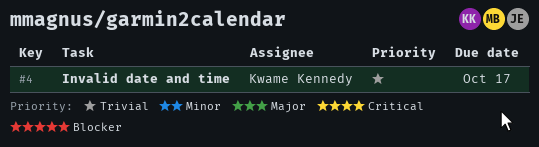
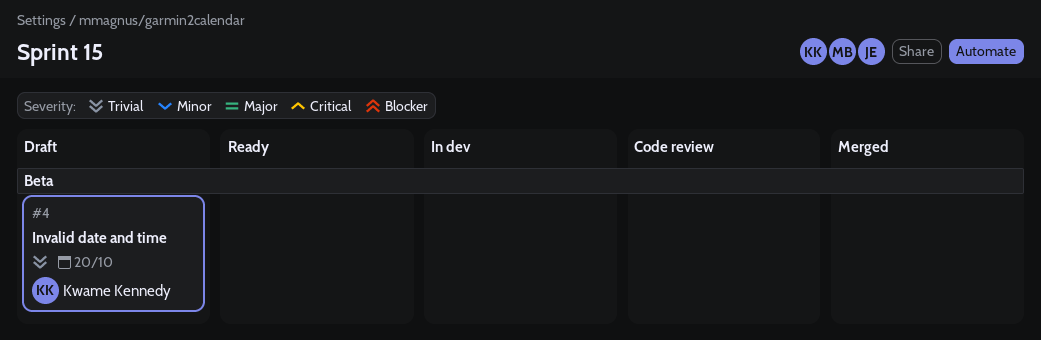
#4, due: Oct 17 -> Oct 20

